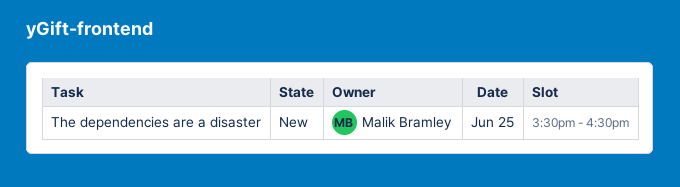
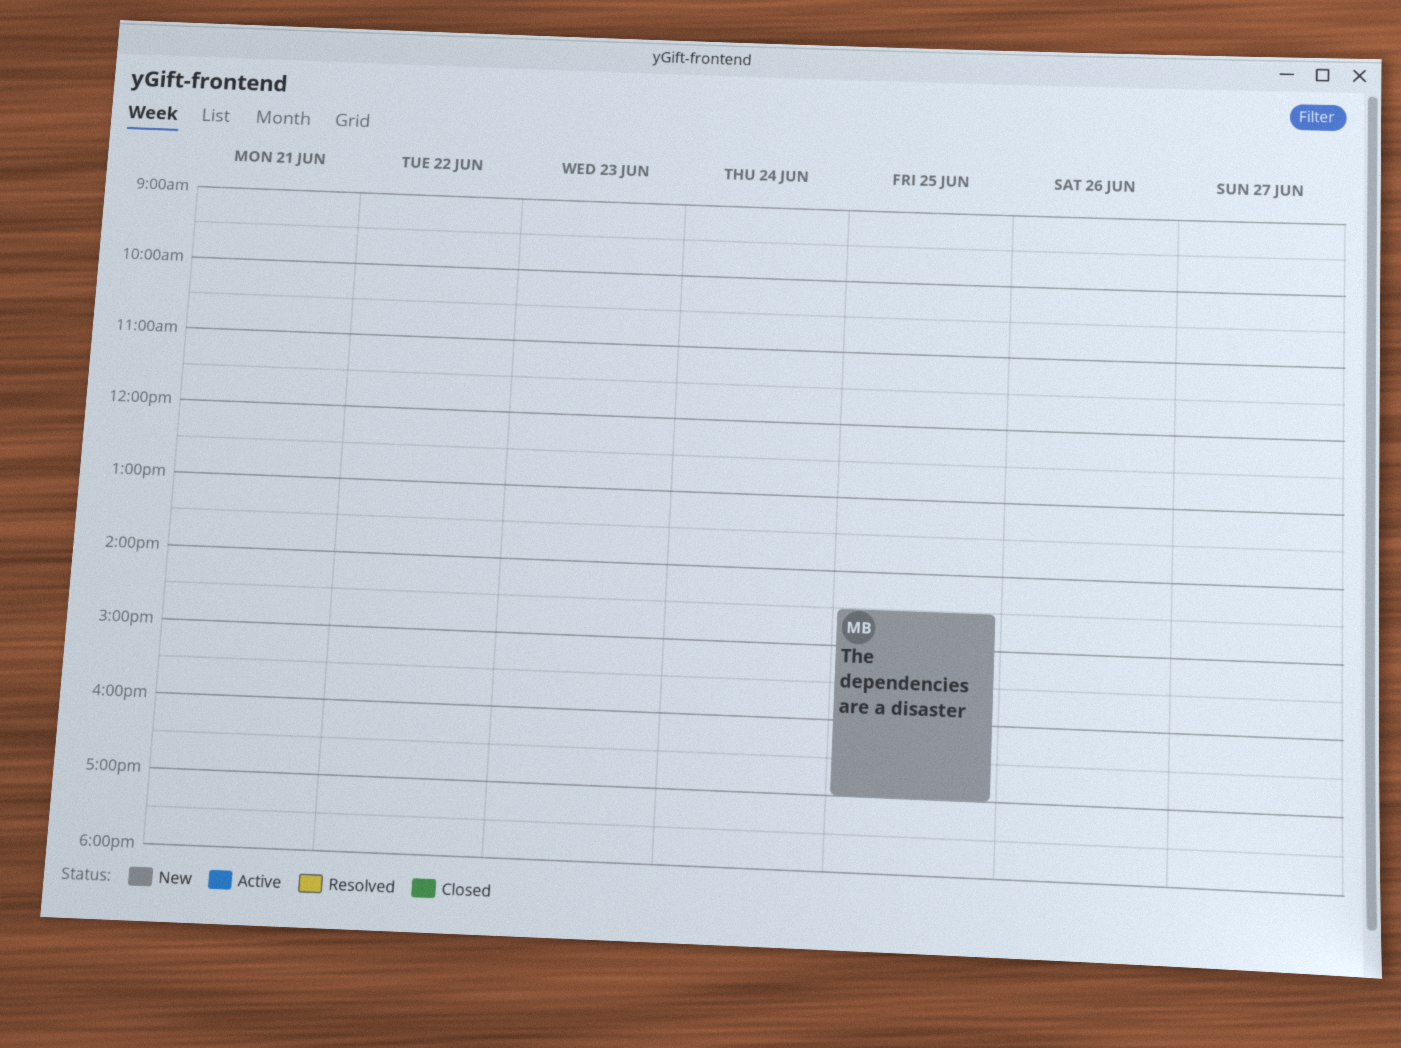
The dependencies are a disaster, begins: 15:30 -> 14:30
The dependencies are a disaster, ends: 16:30 -> 17:00

